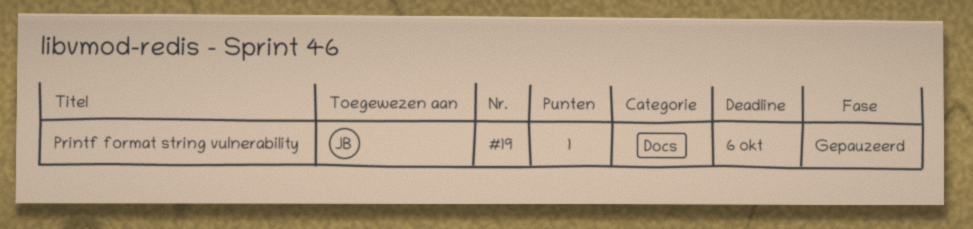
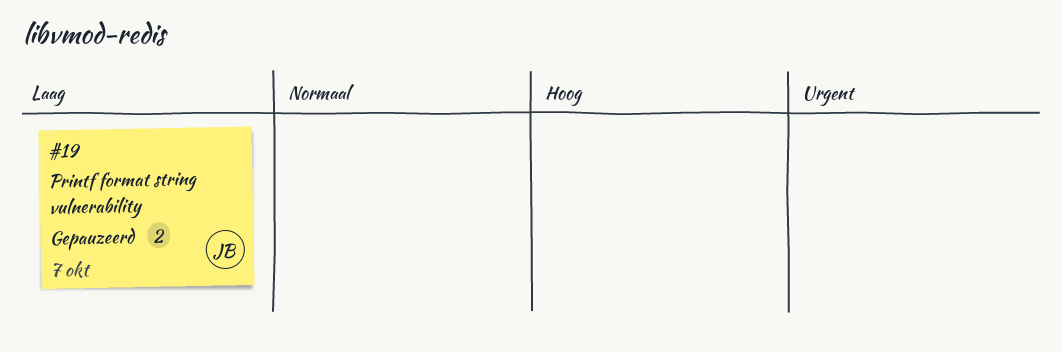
#19, estimate: 1 -> 2
#19, due: Oct 6 -> Oct 7

